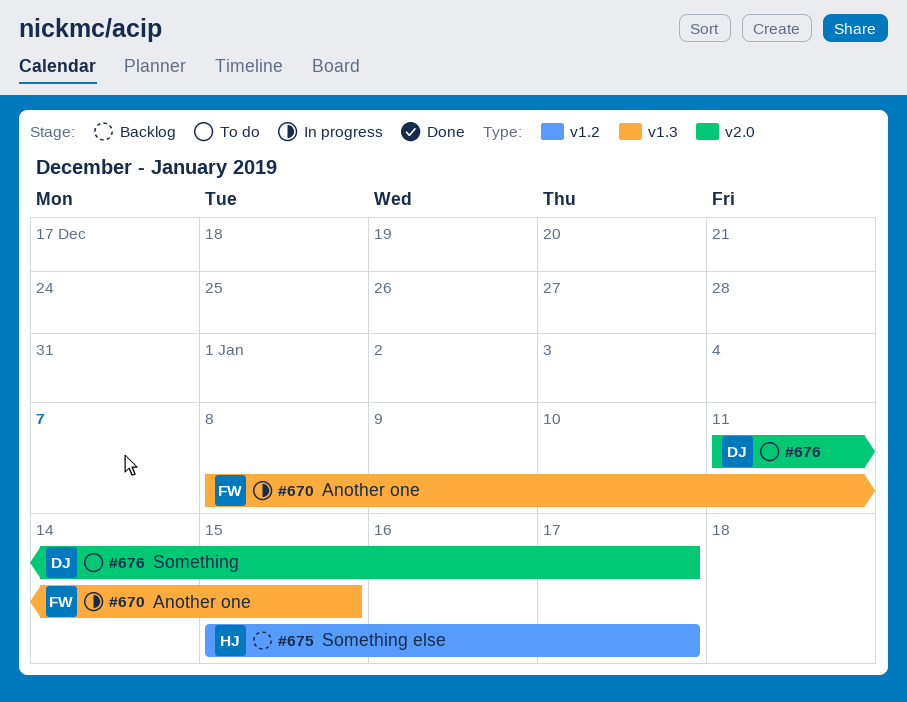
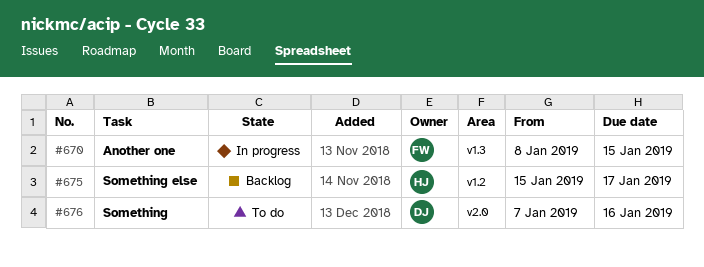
#676, start: Jan 11 -> Jan 7
#676, due: Jan 17 -> Jan 16

